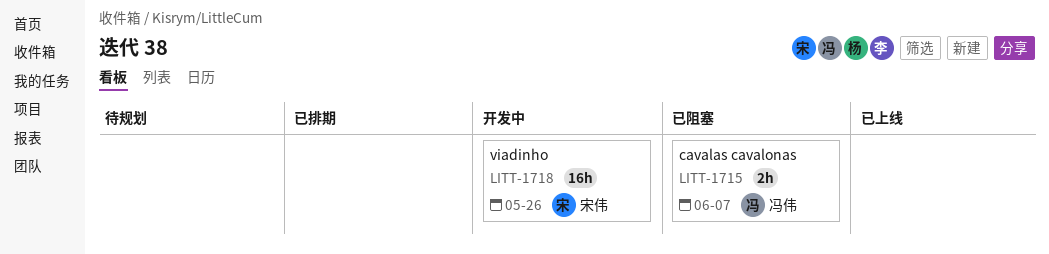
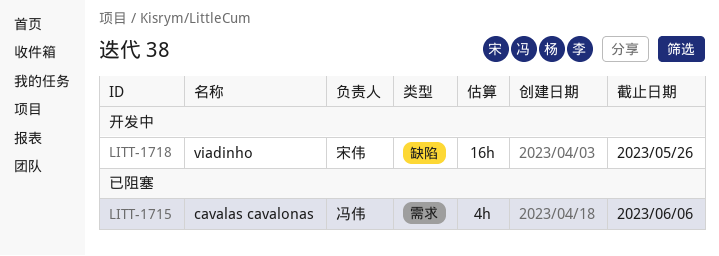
LITT-1715, estimate: 2h -> 4h
LITT-1715, due: Jun 7 -> Jun 6

